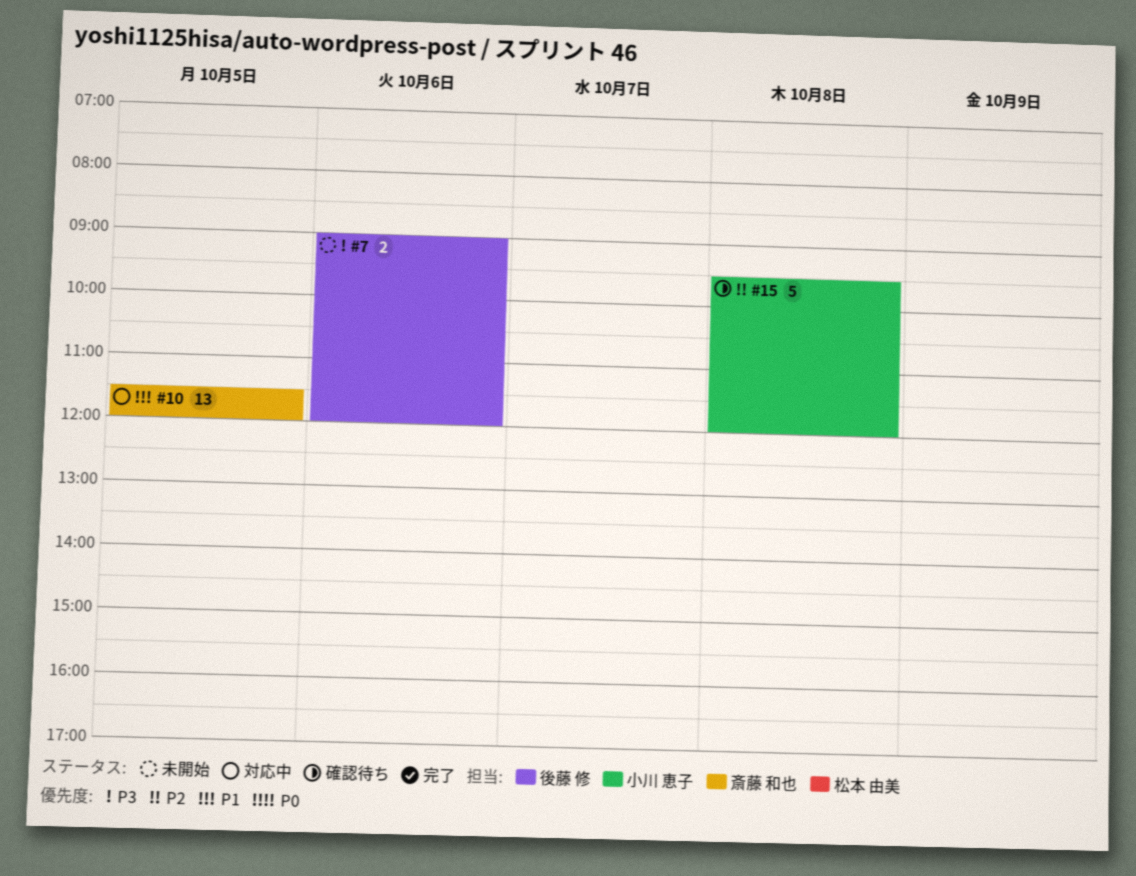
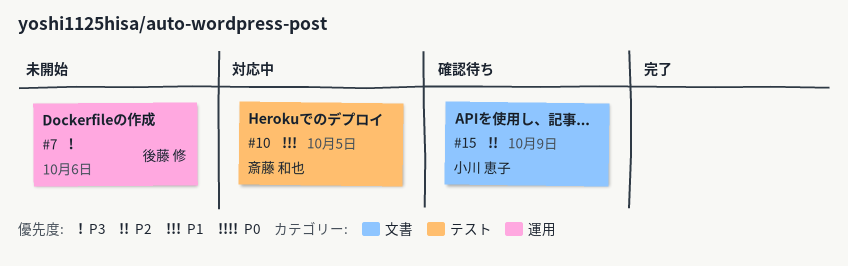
#15, day: Oct 8 -> Oct 9

